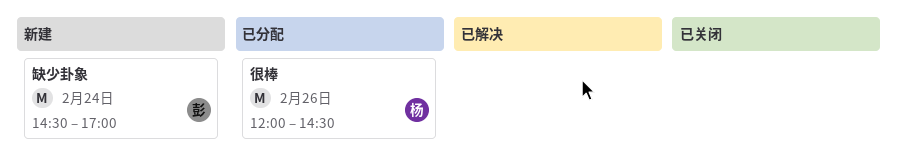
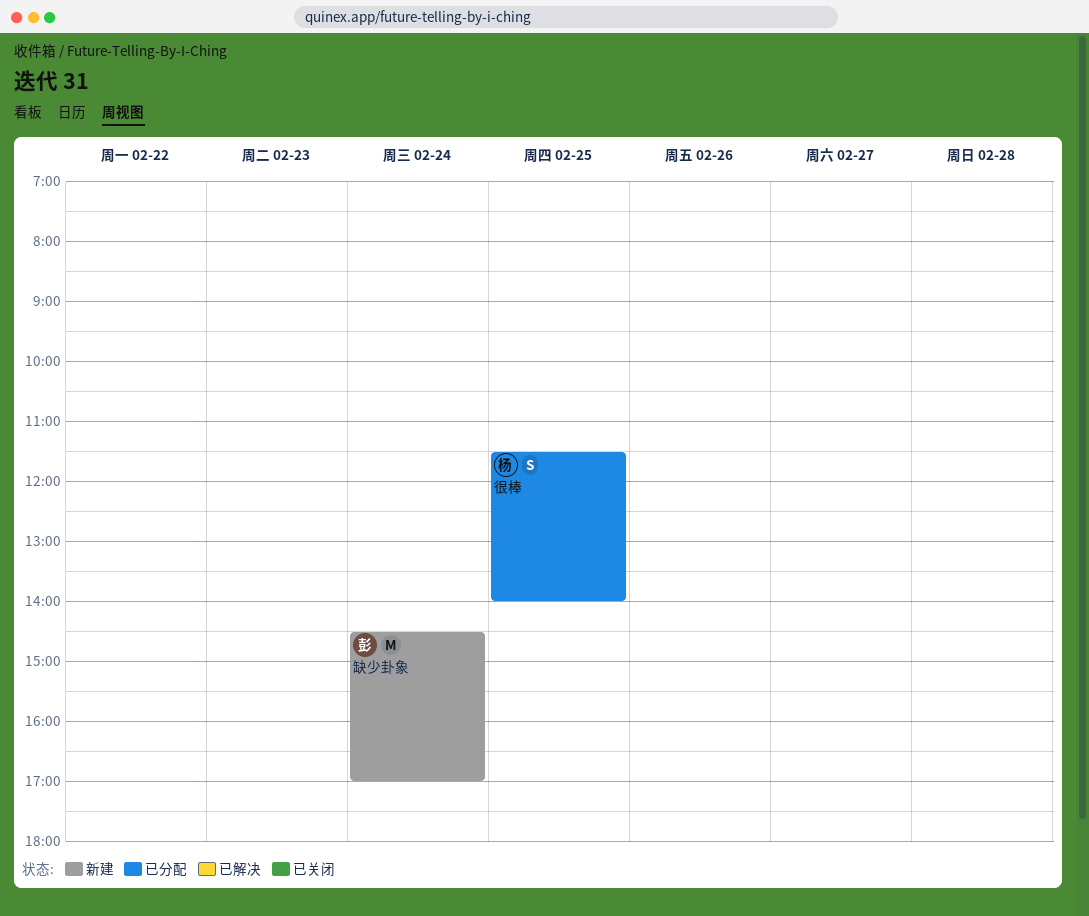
很棒, estimate: M -> S
很棒, day: Feb 26 -> Feb 25
很棒, begins: 12:00 -> 11:30
很棒, ends: 14:30 -> 14:00

